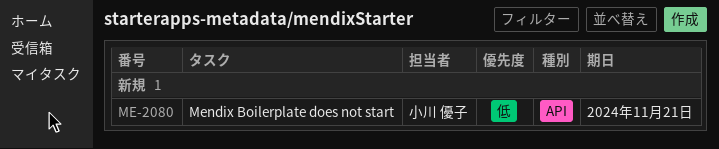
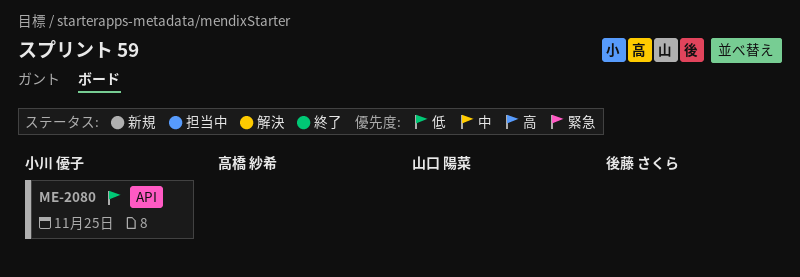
ME-2080, due: Nov 21 -> Nov 25

